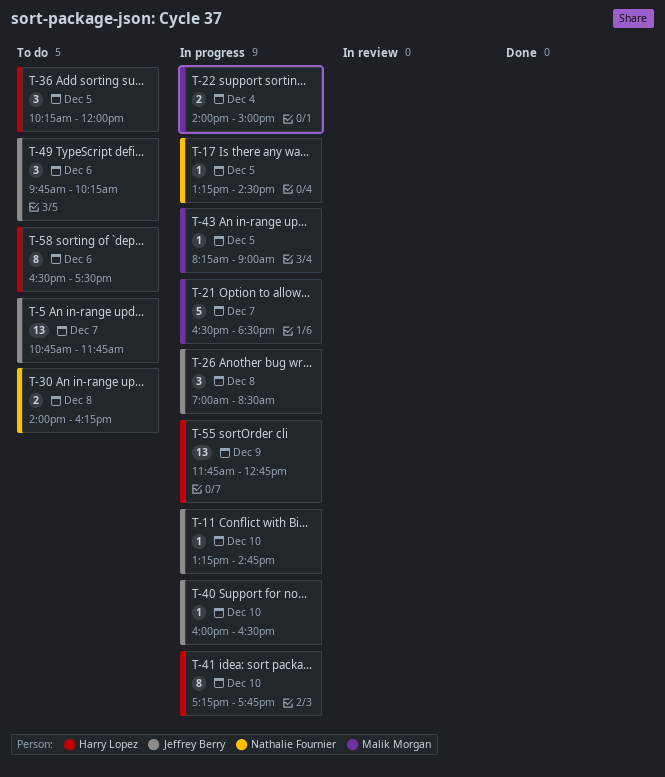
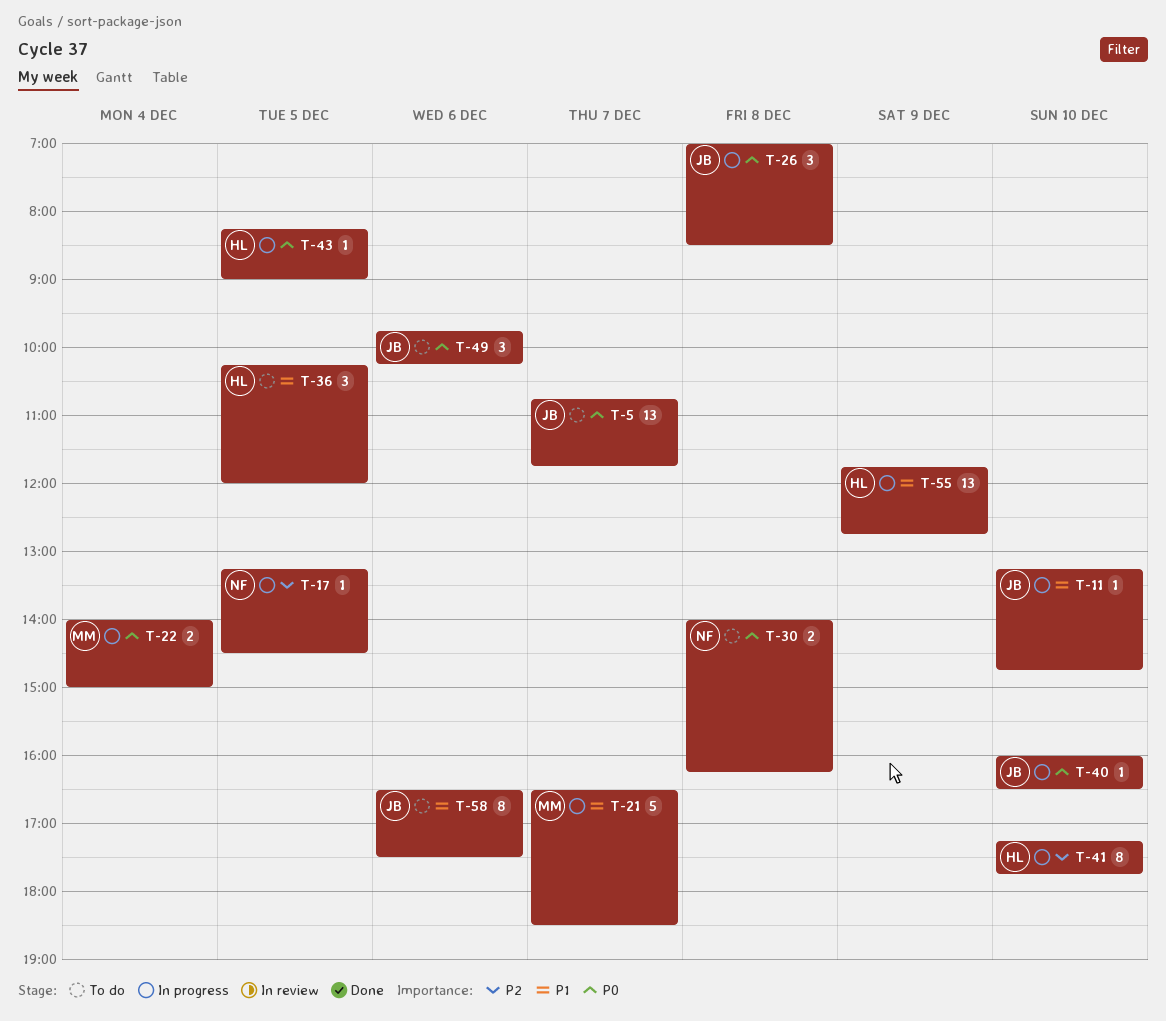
T-43, owner: Malik Morgan -> Harry Lopez
T-58, owner: Harry Lopez -> Jeffrey Berry

